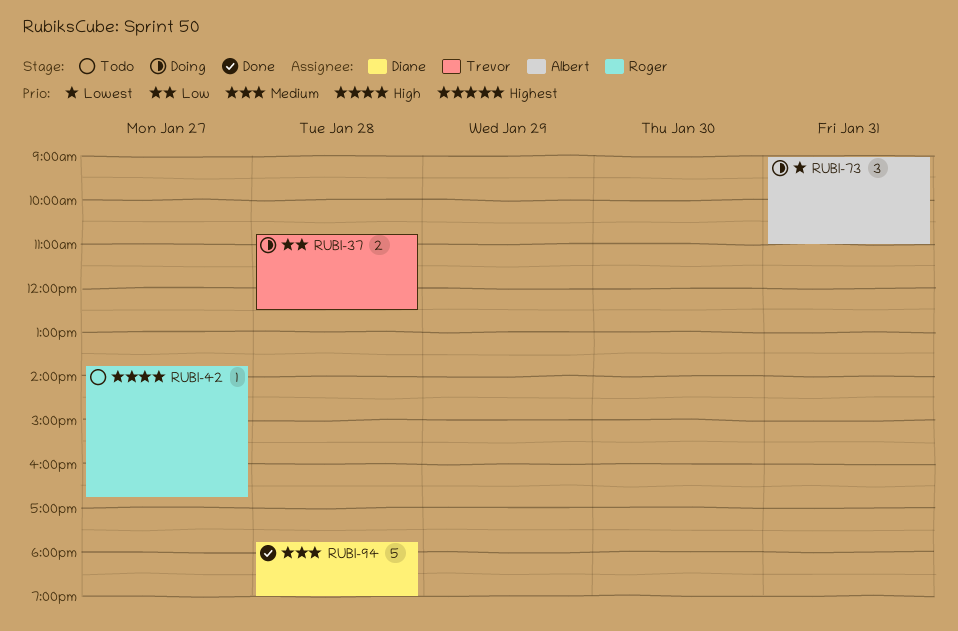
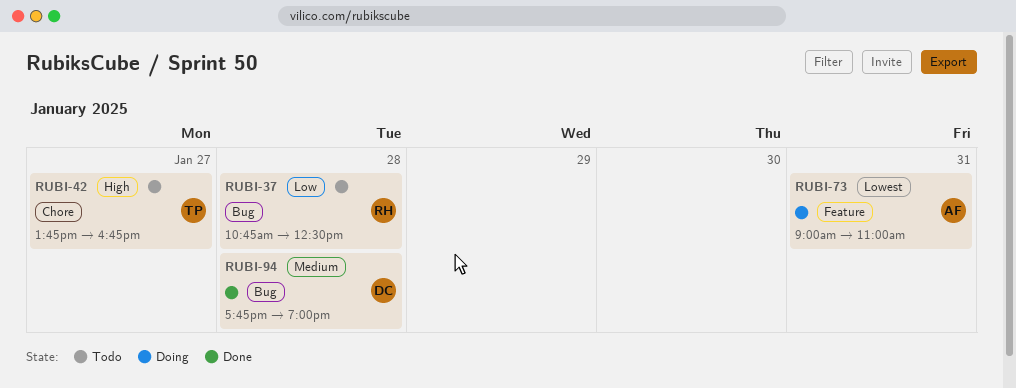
RUBI-37, status: Doing -> Todo
RUBI-37, owner: Trevor -> Roger
RUBI-42, owner: Roger -> Trevor

